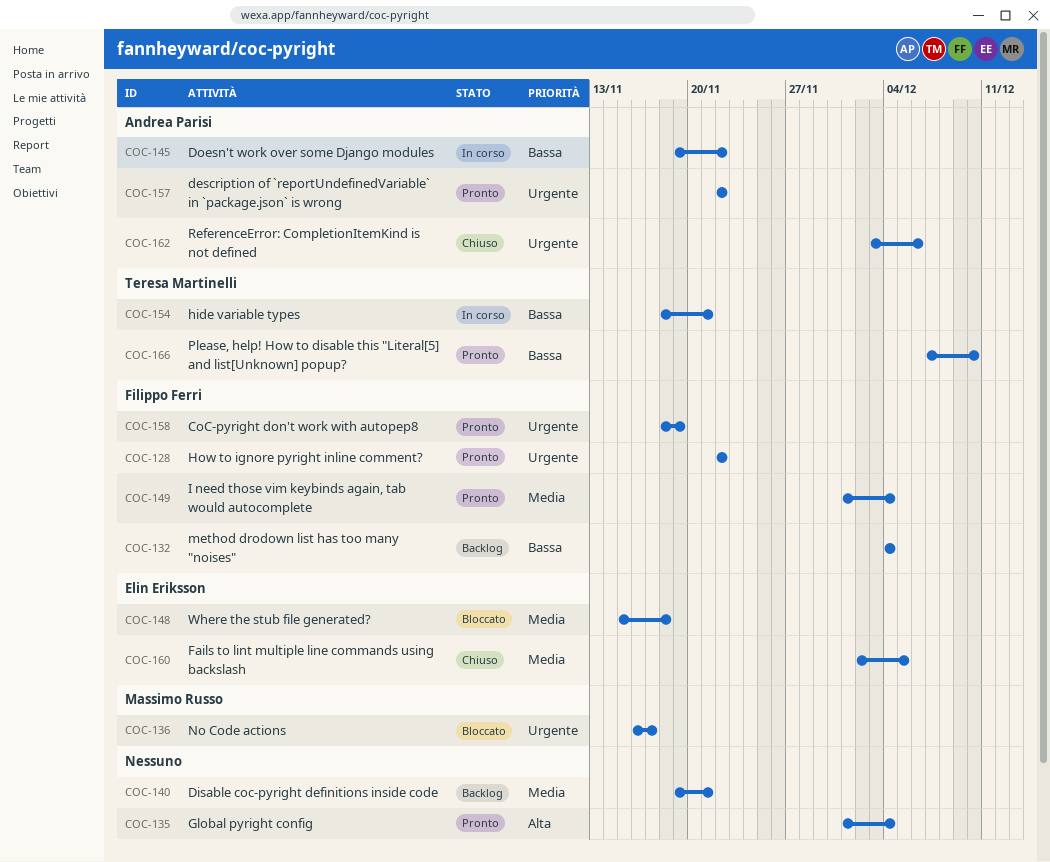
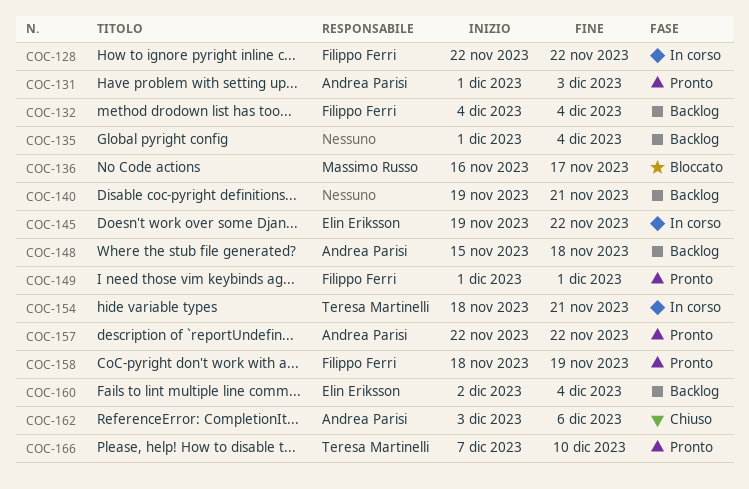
COC-128, status: Pronto -> In corso
COC-131: none -> present
COC-135, status: Pronto -> Backlog
COC-145, owner: Andrea Parisi -> Elin Eriksson
COC-148, status: Bloccato -> Backlog
COC-148, owner: Elin Eriksson -> Andrea Parisi
COC-149, due: Dec 4 -> Dec 1
COC-160, status: Chiuso -> Backlog
COC-160, due: Dec 5 -> Dec 4

